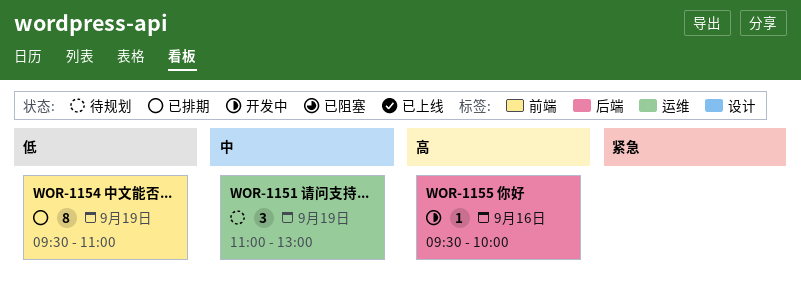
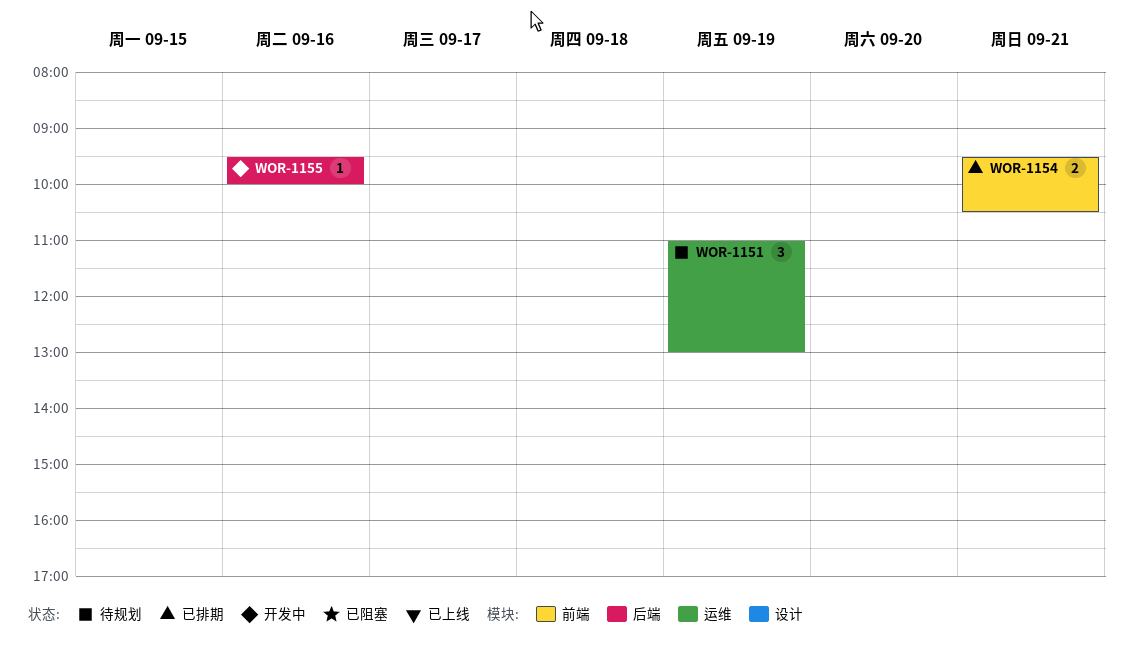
WOR-1154, estimate: 8 -> 2
WOR-1154, day: Sep 19 -> Sep 21
WOR-1154, ends: 11:00 -> 10:30

